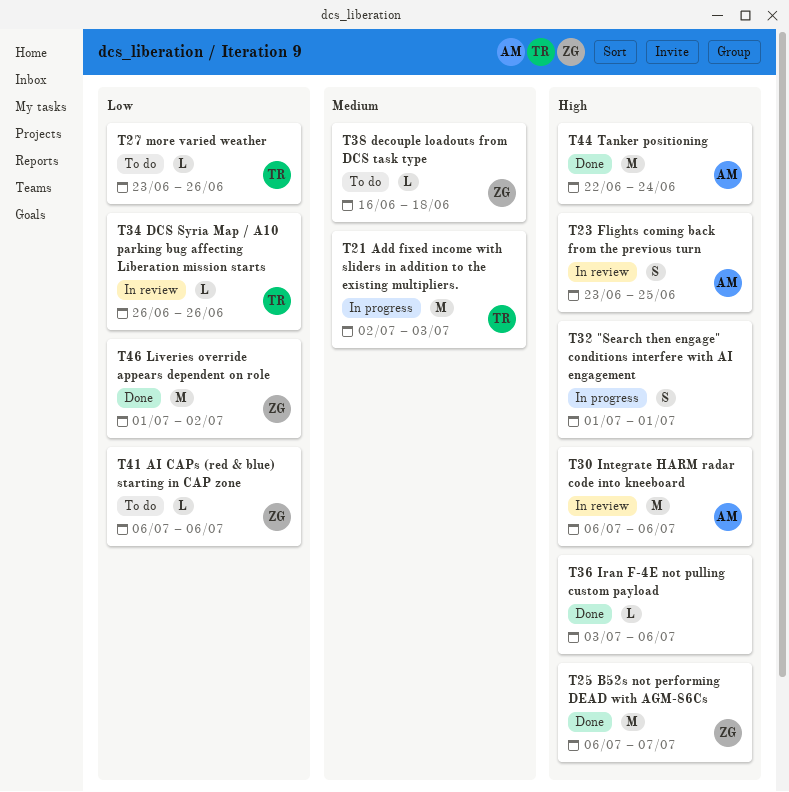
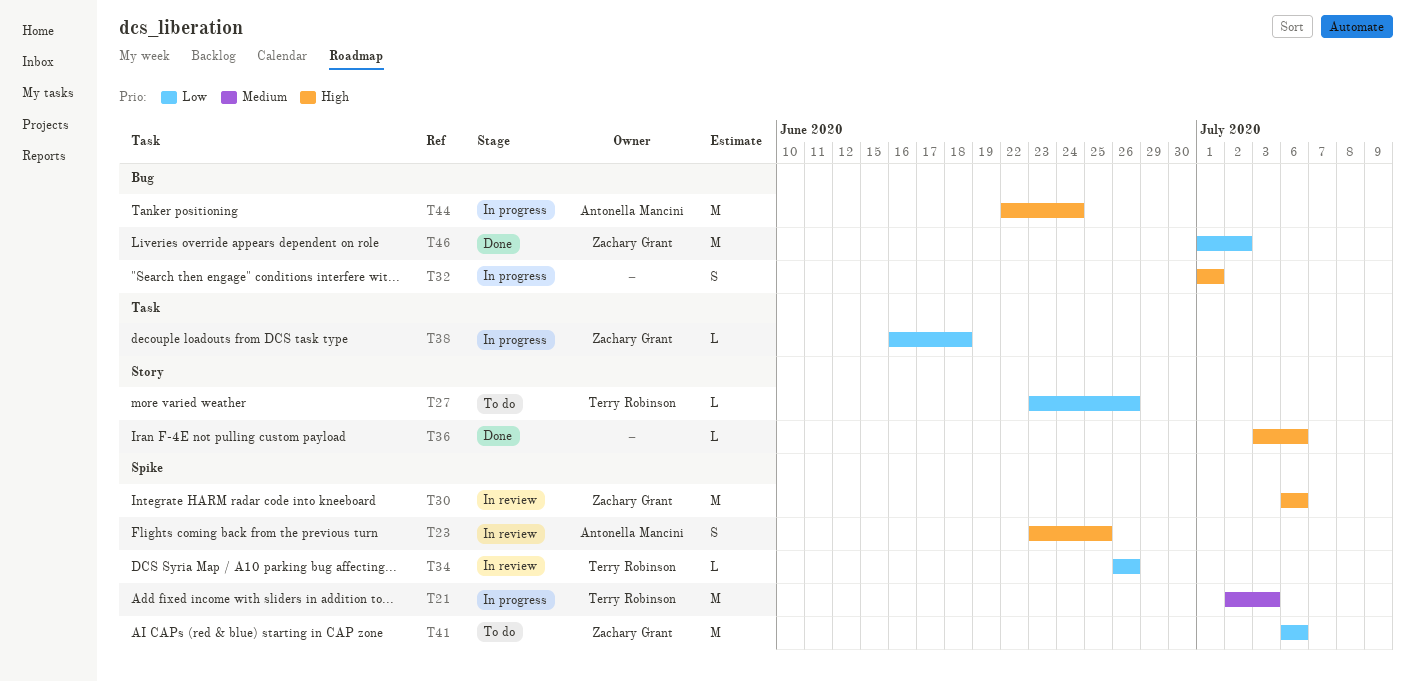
T25: present -> none
T30, owner: Antonella Mancini -> Zachary Grant
T38, status: To do -> In progress
T38, priority: Medium -> Low
T41, estimate: L -> M
T44, status: Done -> In progress

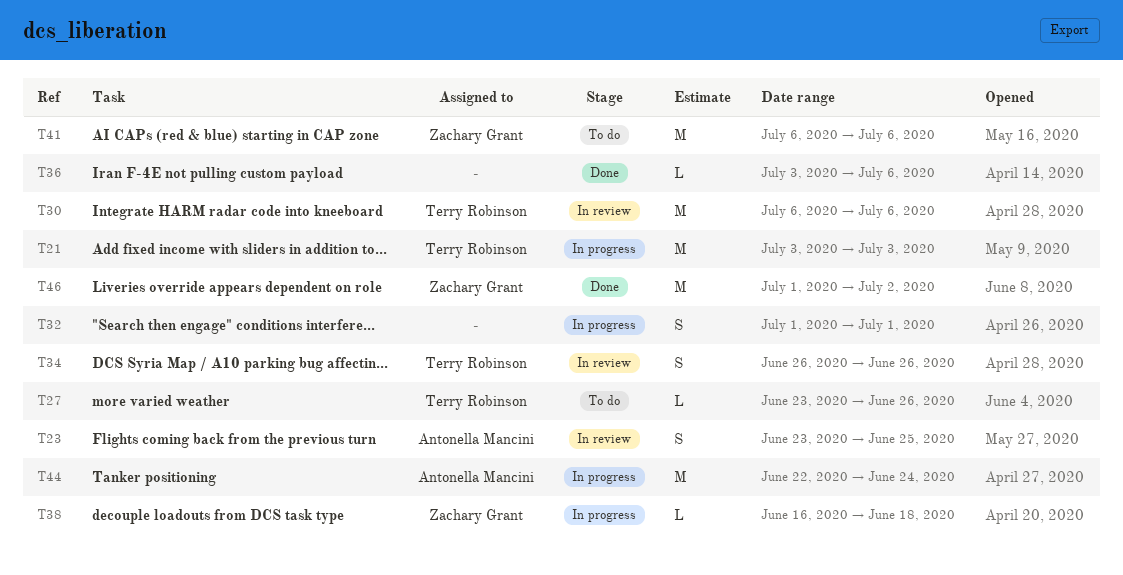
T21, start: Jul 2 -> Jul 3
T30, owner: Zachary Grant -> Terry Robinson
T34, estimate: L -> S

